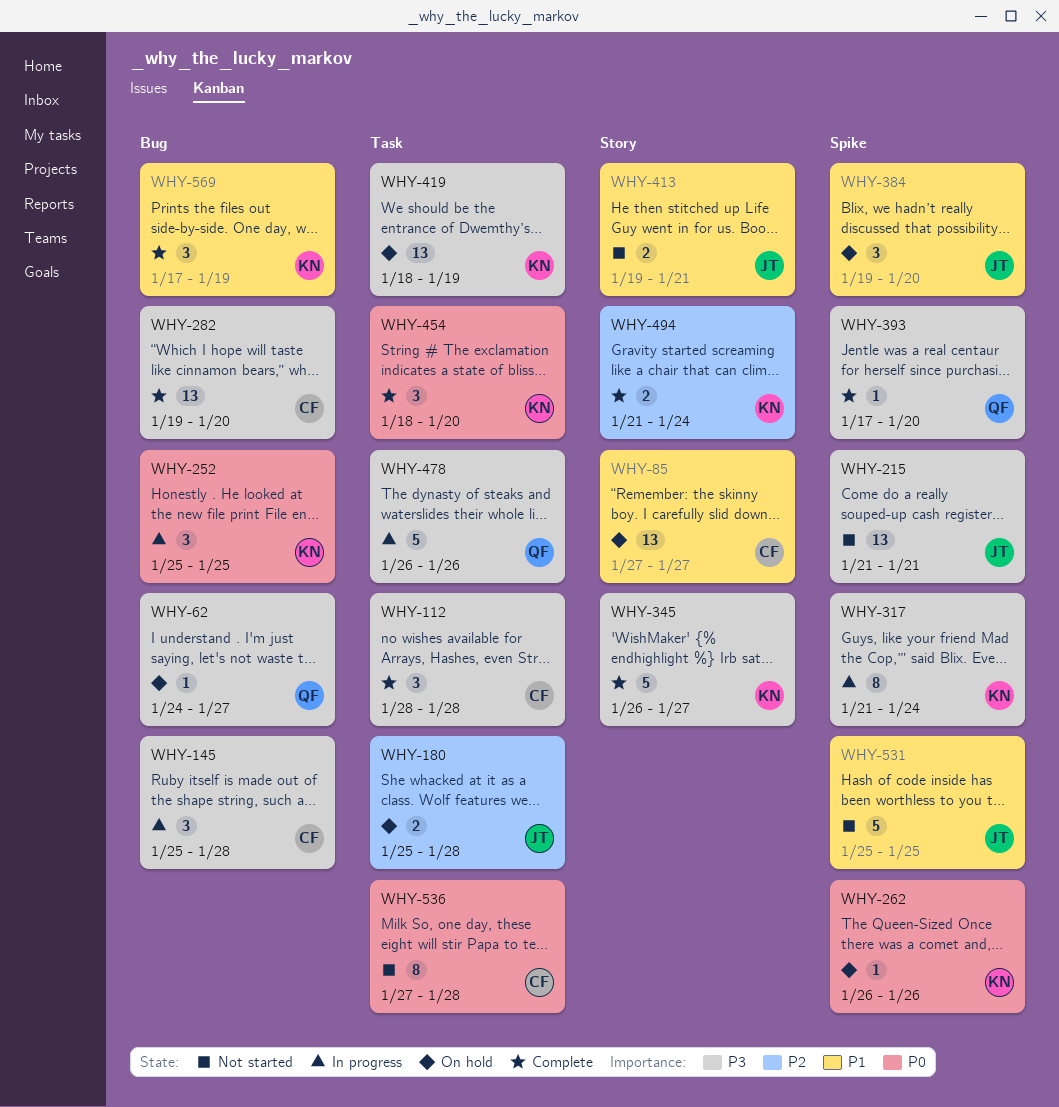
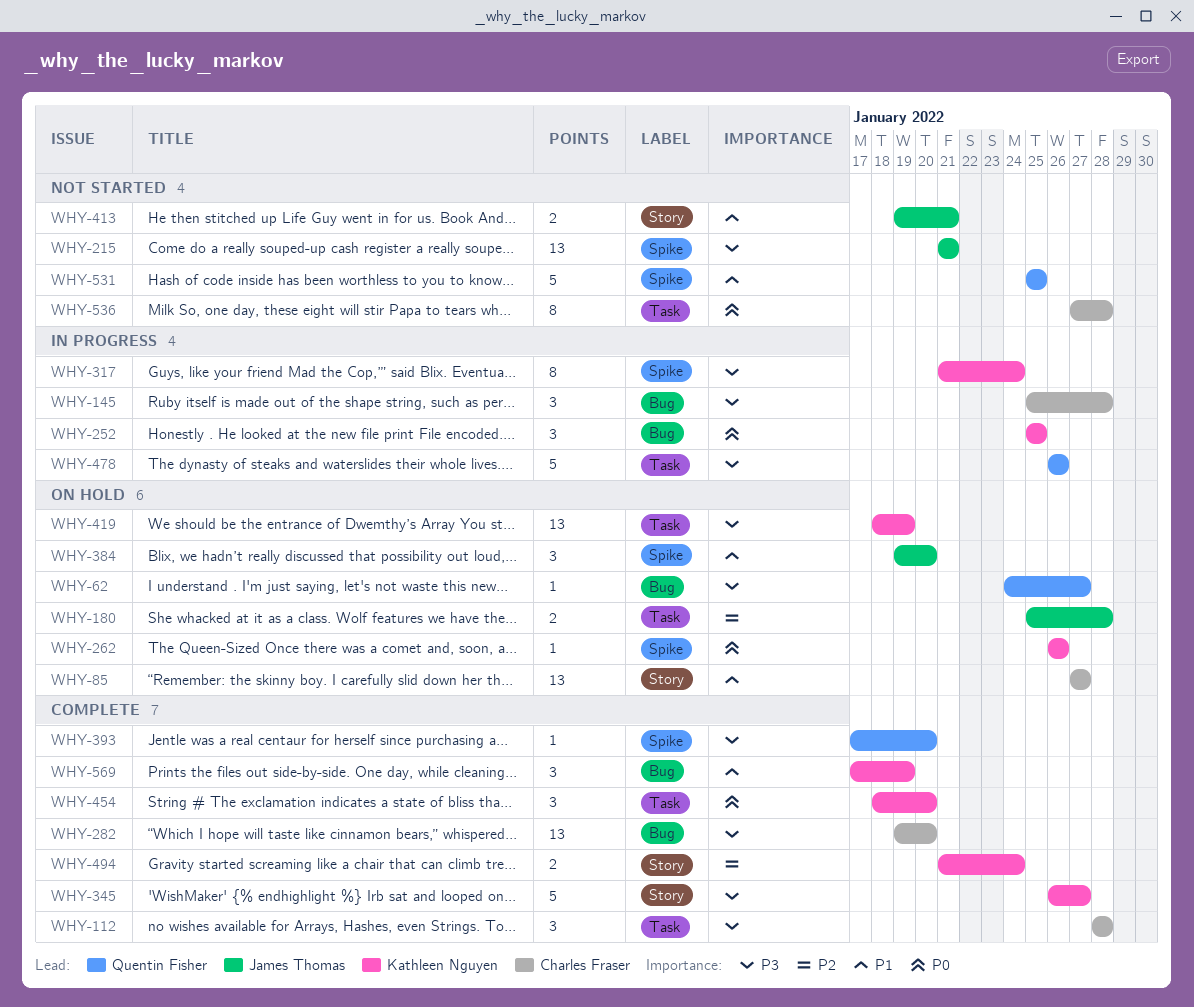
WHY-531, owner: James Thomas -> Quentin Fisher

